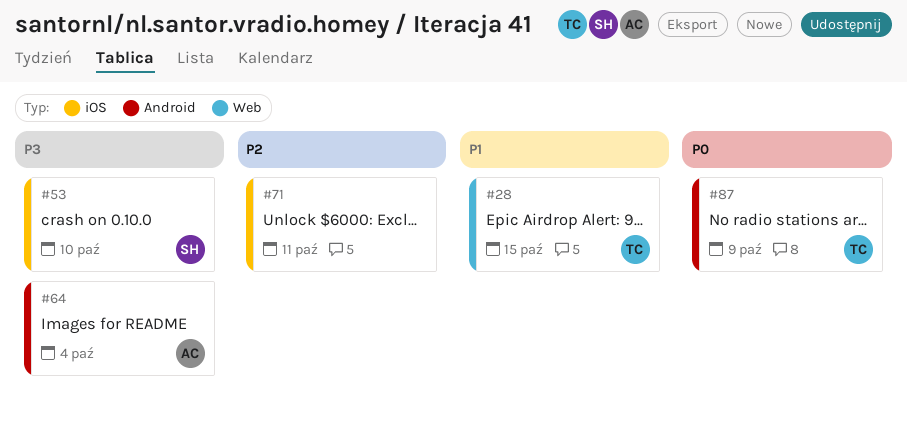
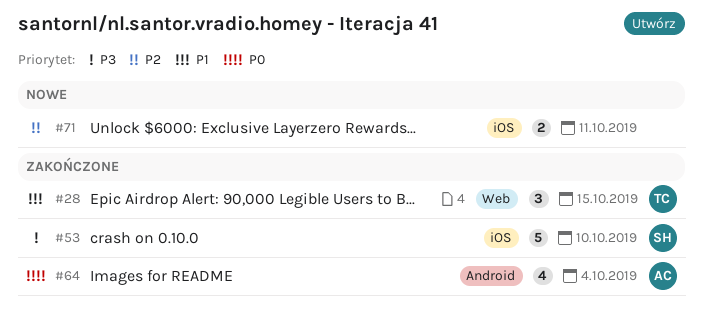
#64, priority: P3 -> P0
#87: present -> none

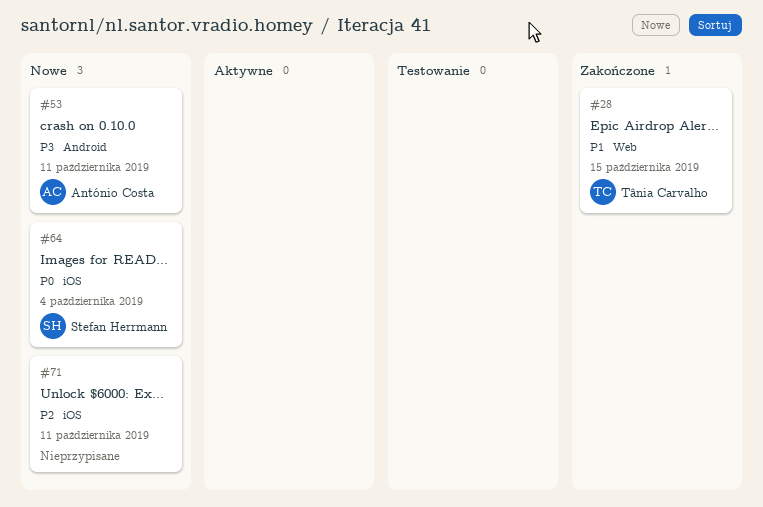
#53, status: Zakończone -> Nowe
#53, owner: Stefan Herrmann -> António Costa
#53, label: iOS -> Android
#53, due: Oct 10 -> Oct 11
#64, status: Zakończone -> Nowe
#64, owner: António Costa -> Stefan Herrmann
#64, label: Android -> iOS

